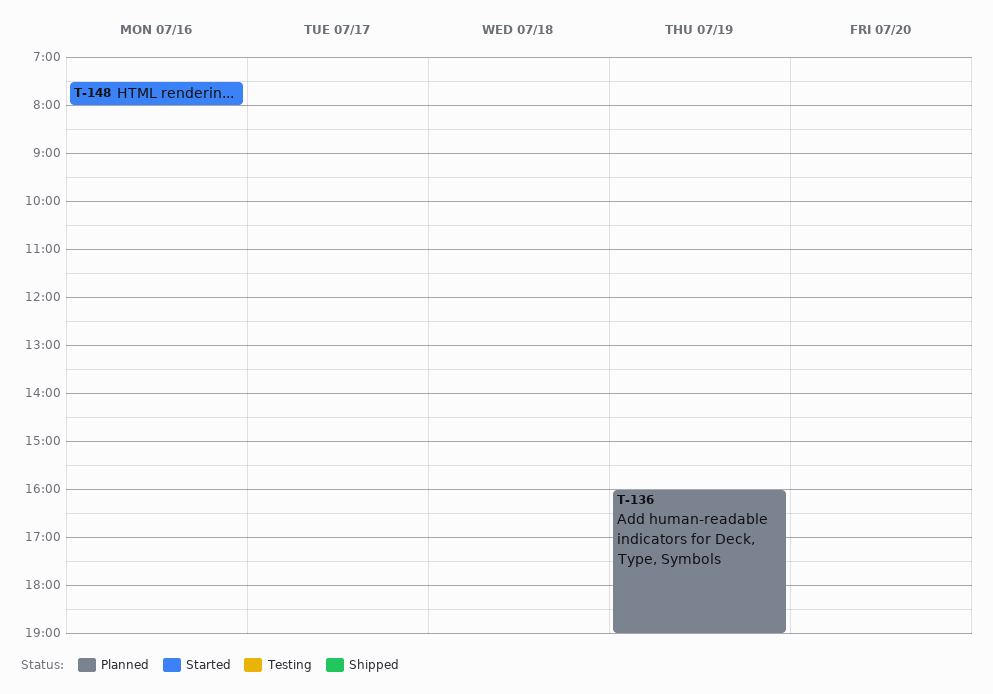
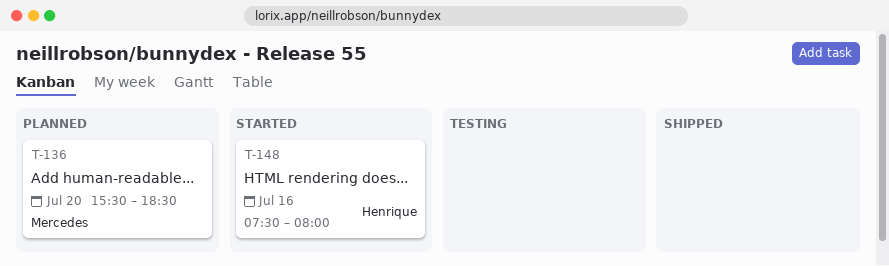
T-136, day: Jul 19 -> Jul 20
T-136, begins: 16:00 -> 15:30
T-136, ends: 19:00 -> 18:30

